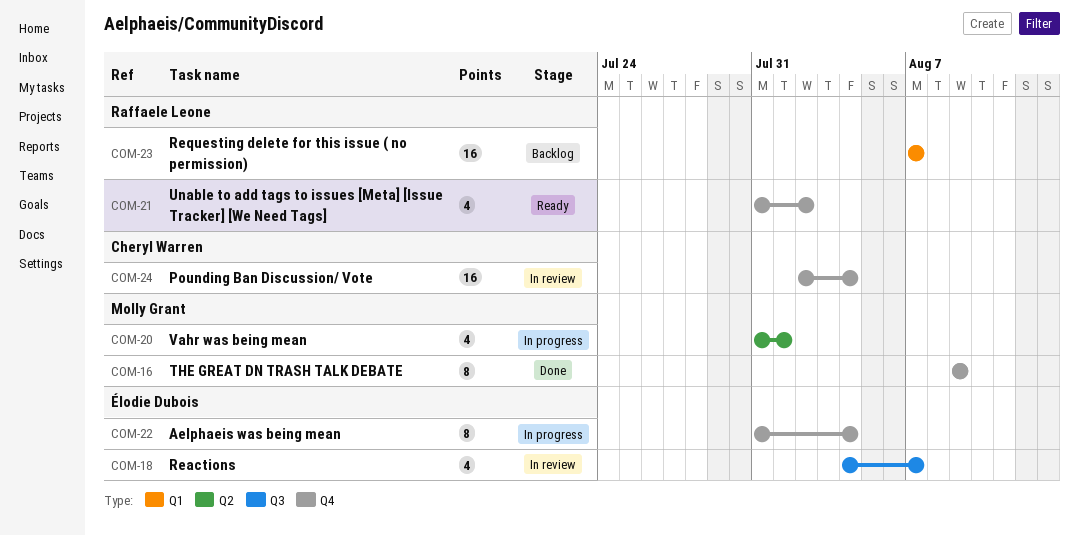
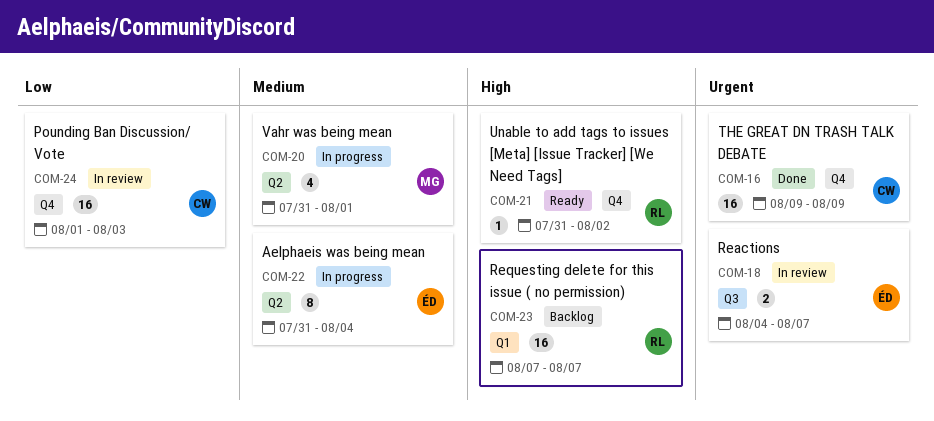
COM-16, owner: Molly Grant -> Cheryl Warren
COM-16, estimate: 8 -> 16
COM-18, estimate: 4 -> 2
COM-21, estimate: 4 -> 1
COM-22, label: Q4 -> Q2
COM-24, start: Aug 2 -> Aug 1
COM-24, due: Aug 4 -> Aug 3

